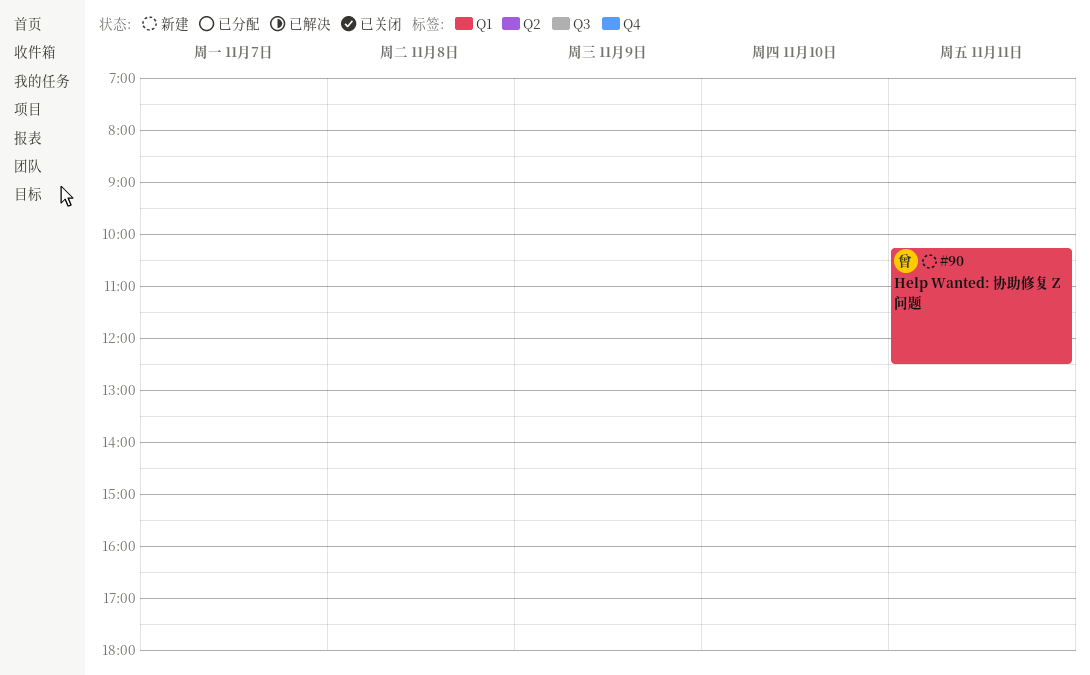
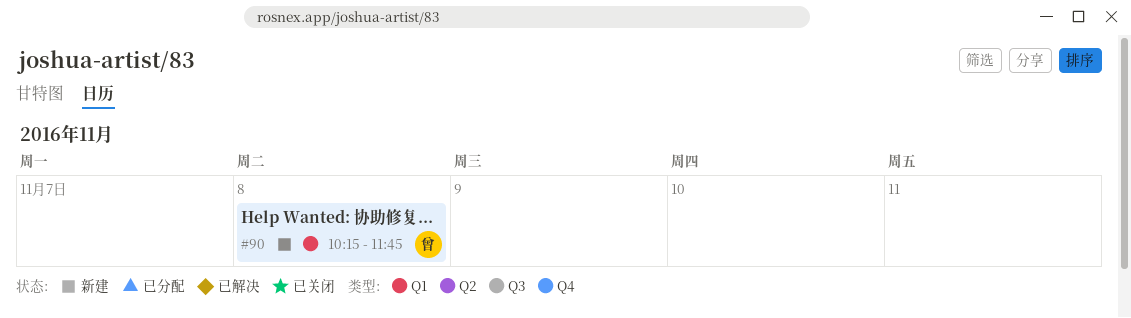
#90, day: Nov 11 -> Nov 8
#90, ends: 12:30 -> 11:45

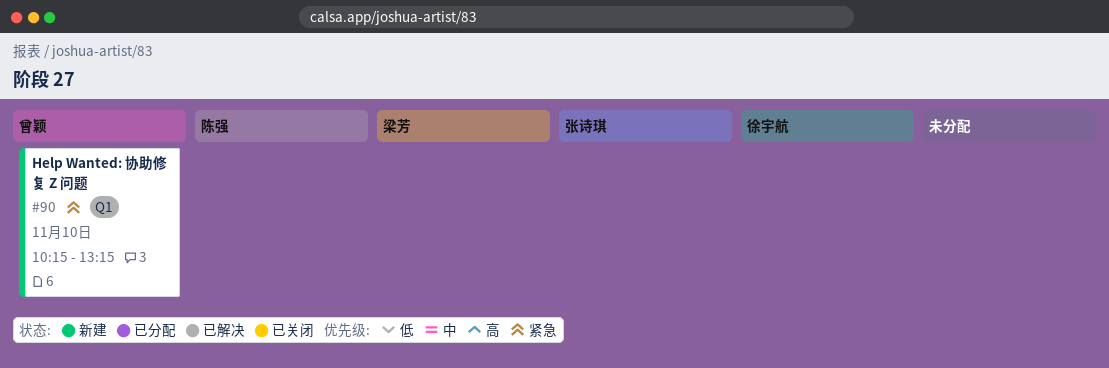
#90, day: Nov 8 -> Nov 10
#90, ends: 11:45 -> 13:15

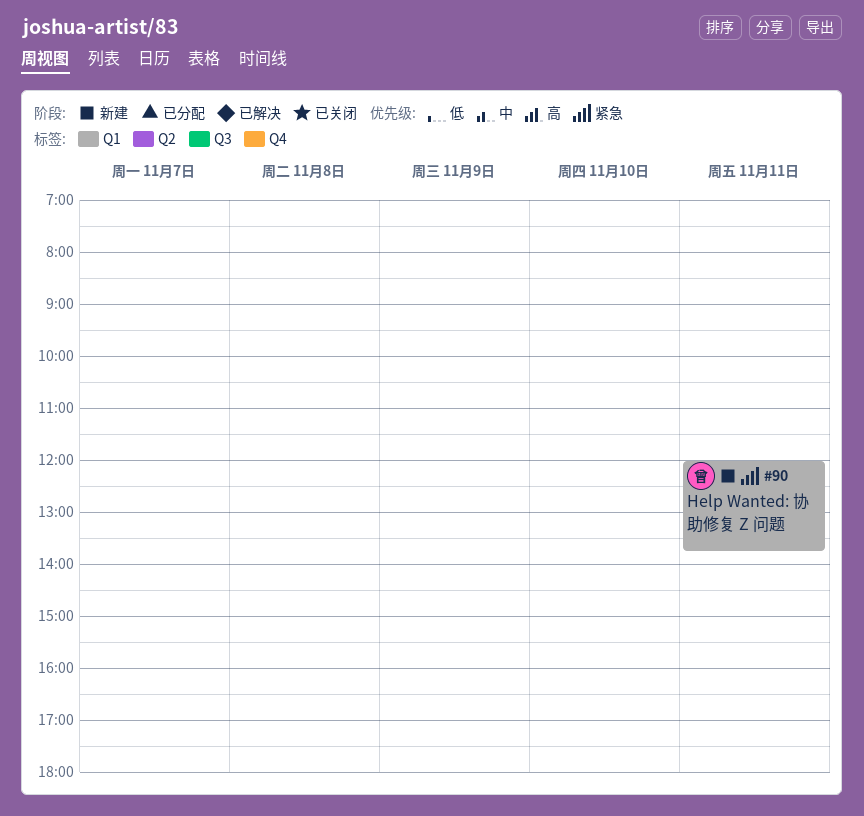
#90, day: Nov 10 -> Nov 11
#90, begins: 10:15 -> 12:00
#90, ends: 13:15 -> 13:45

